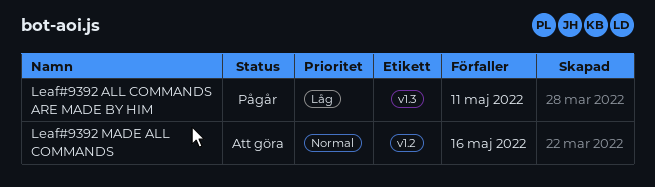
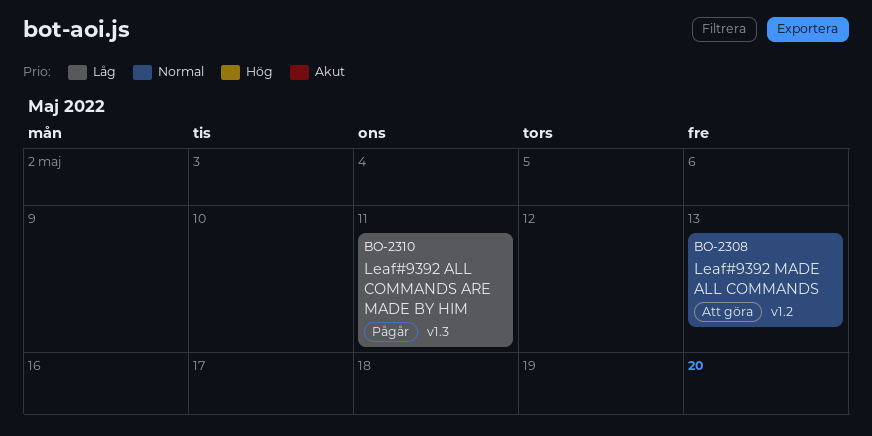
Leaf#9392 MADE ALL COMMANDS, due: May 16 -> May 13

